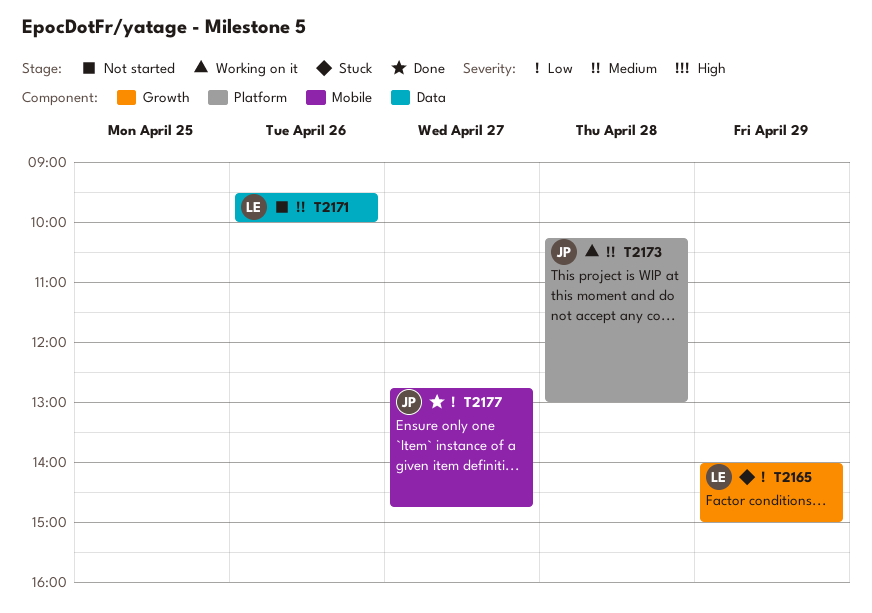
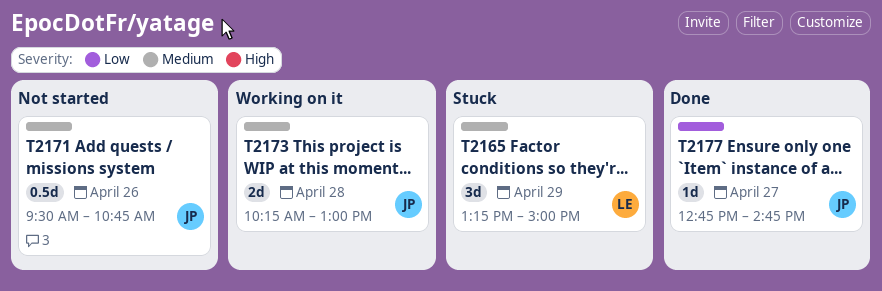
T2165, priority: Low -> Medium
T2165, begins: 14:00 -> 13:15
T2171, owner: LE -> JP
T2171, ends: 10:00 -> 10:45

